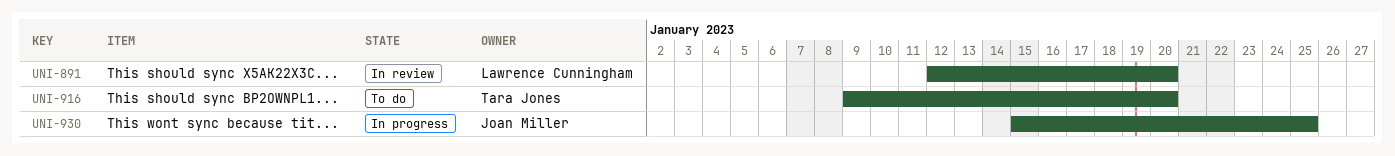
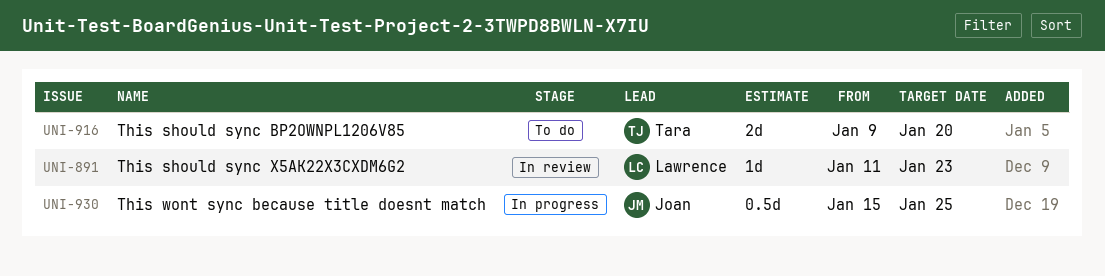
UNI-891, start: Jan 12 -> Jan 11
UNI-891, due: Jan 20 -> Jan 23

